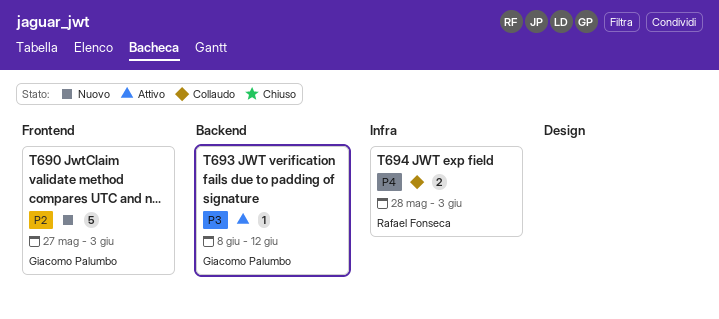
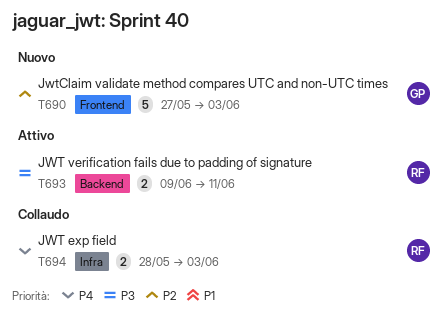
T693, owner: Giacomo Palumbo -> Rafael Fonseca
T693, estimate: 1 -> 2
T693, start: Jun 8 -> Jun 9
T693, due: Jun 12 -> Jun 11

